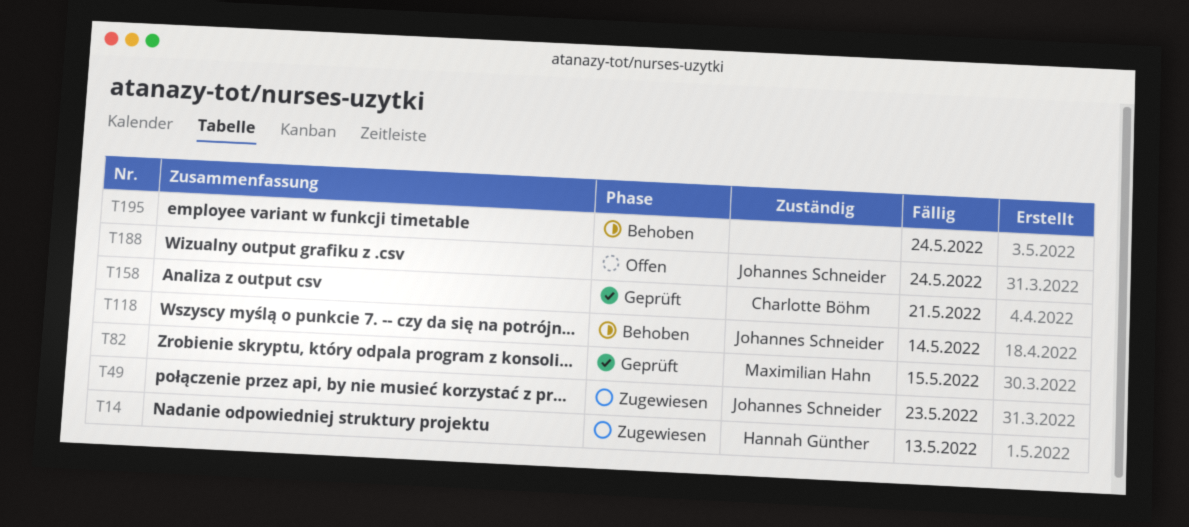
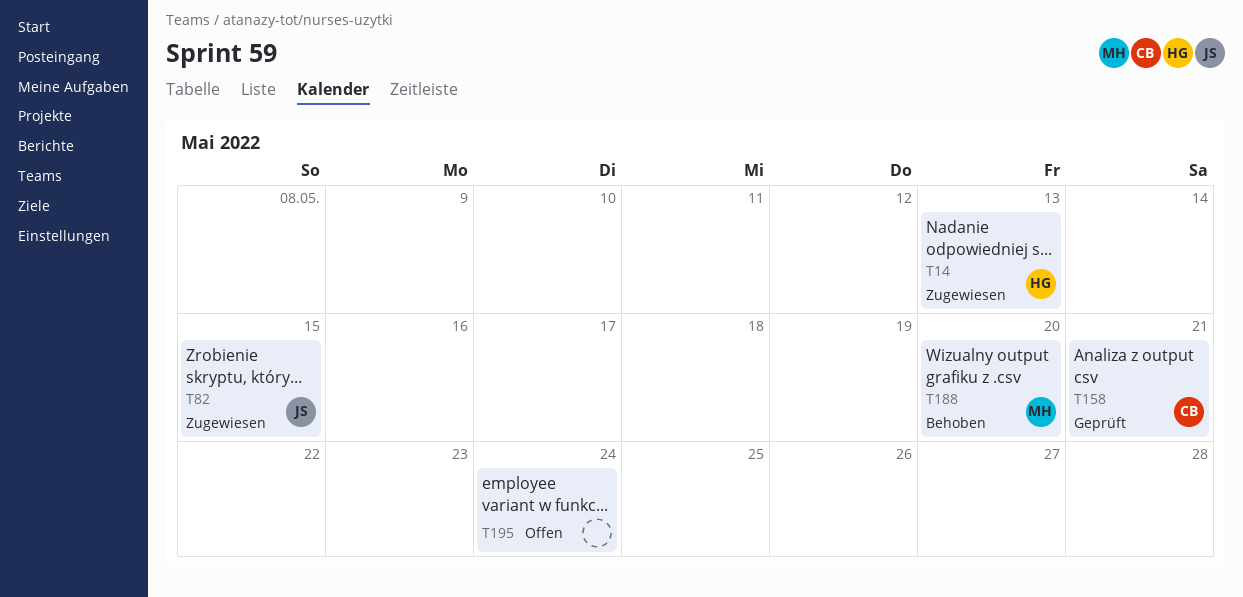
T49: present -> none
T82, status: Geprüft -> Zugewiesen
T82, owner: Maximilian Hahn -> Johannes Schneider
T118: present -> none
T188, status: Offen -> Behoben
T188, owner: Johannes Schneider -> Maximilian Hahn
T188, due: May 24 -> May 20
T195, status: Behoben -> Offen

